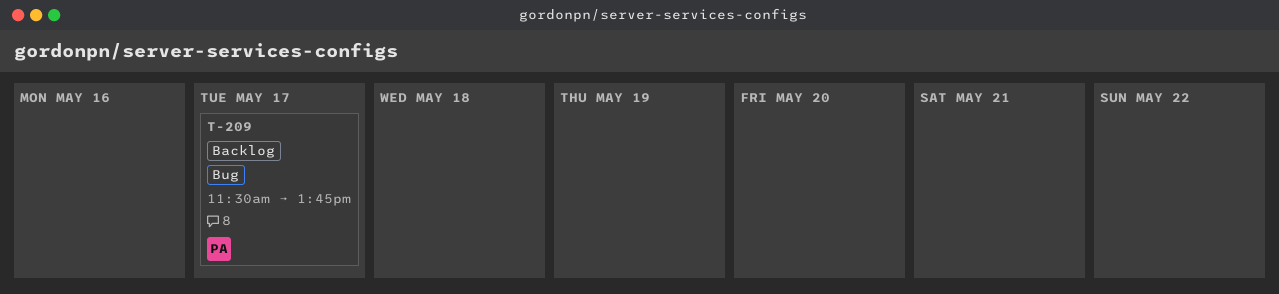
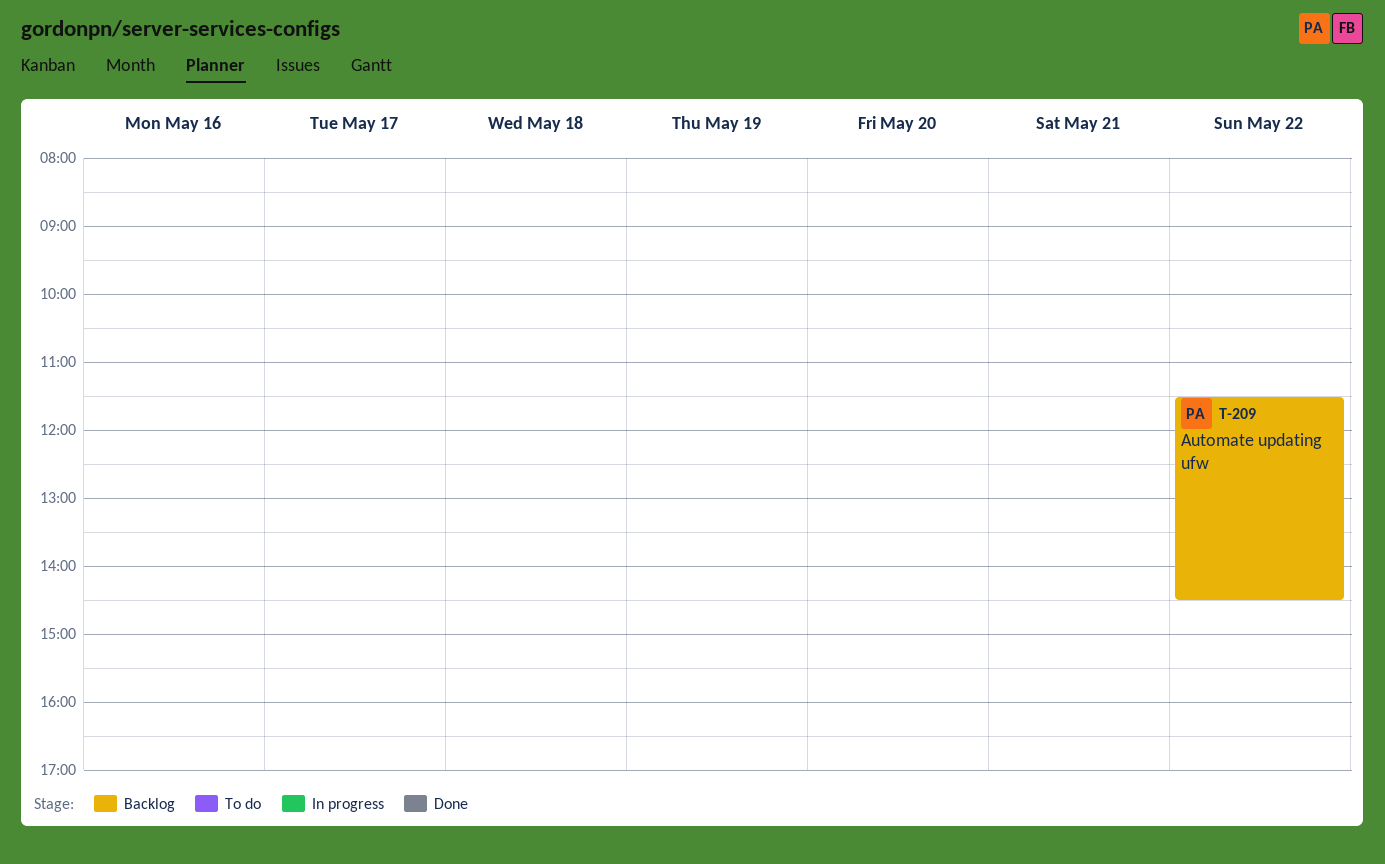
T-209, day: May 17 -> May 22
T-209, ends: 13:45 -> 14:30

